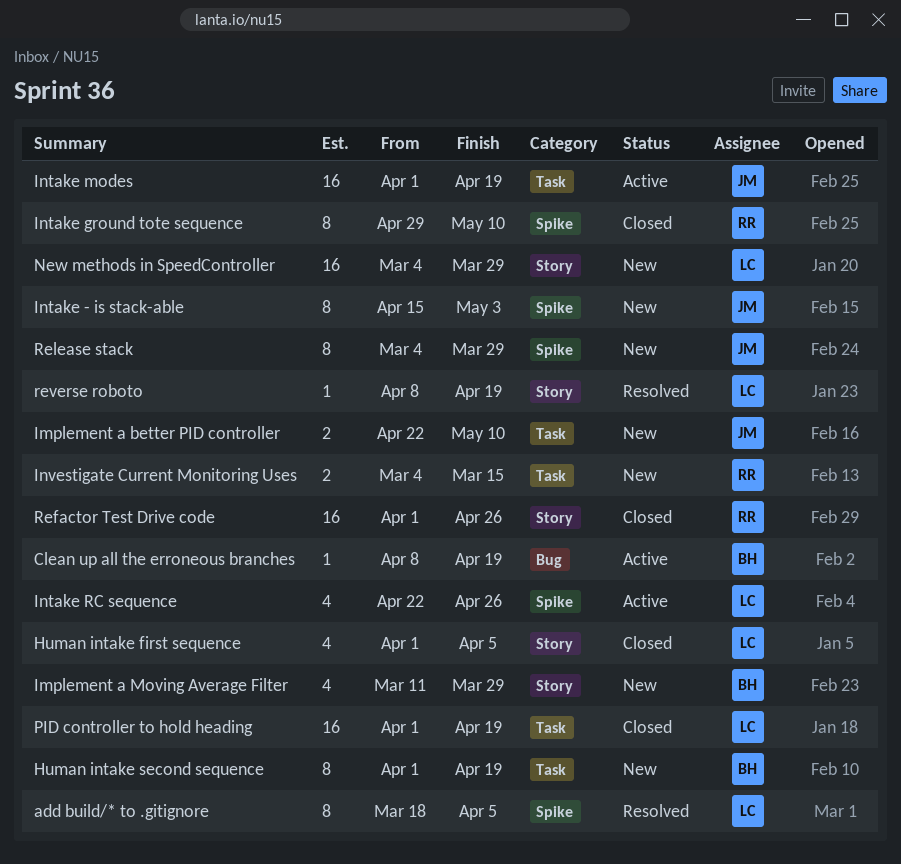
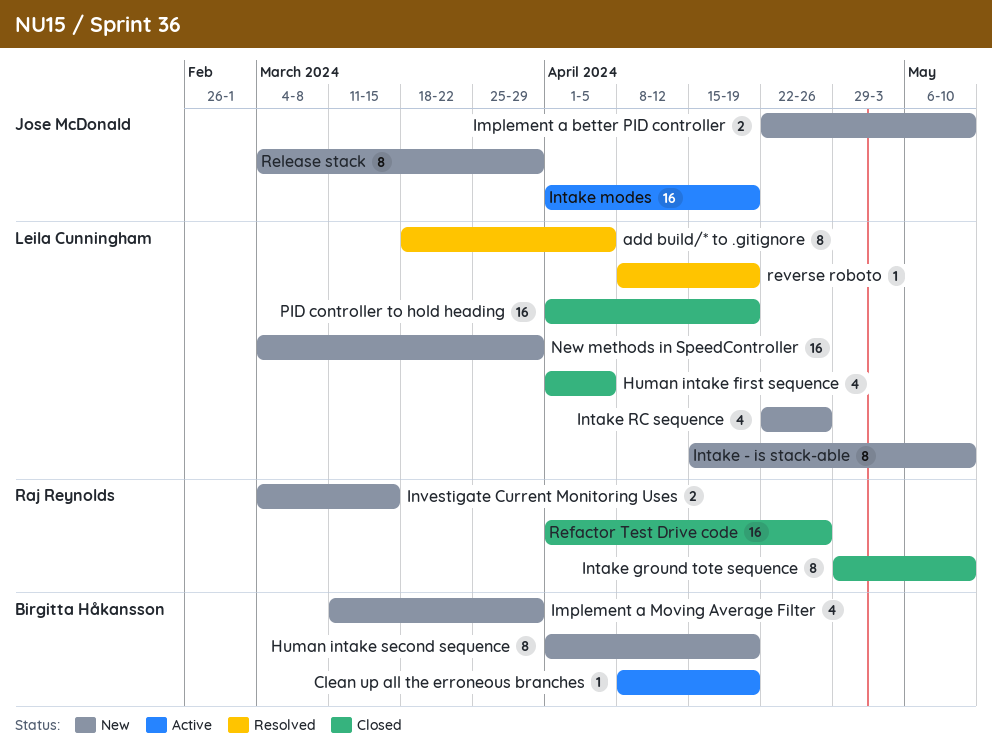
Intake - is stack-able, owner: Jose McDonald -> Leila Cunningham
Intake - is stack-able, due: May 3 -> May 10
Intake RC sequence, status: Active -> New

